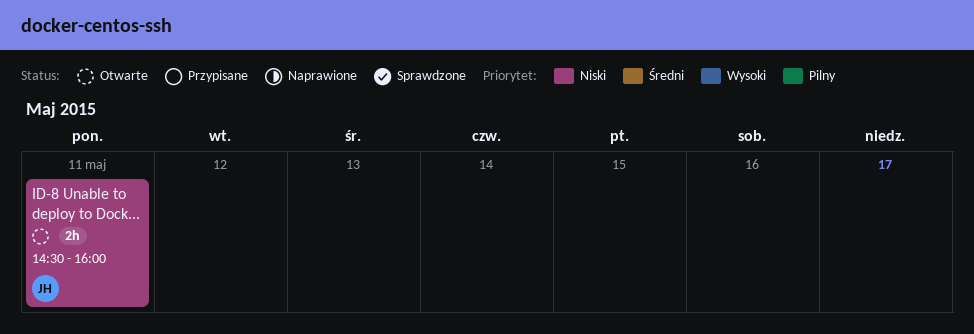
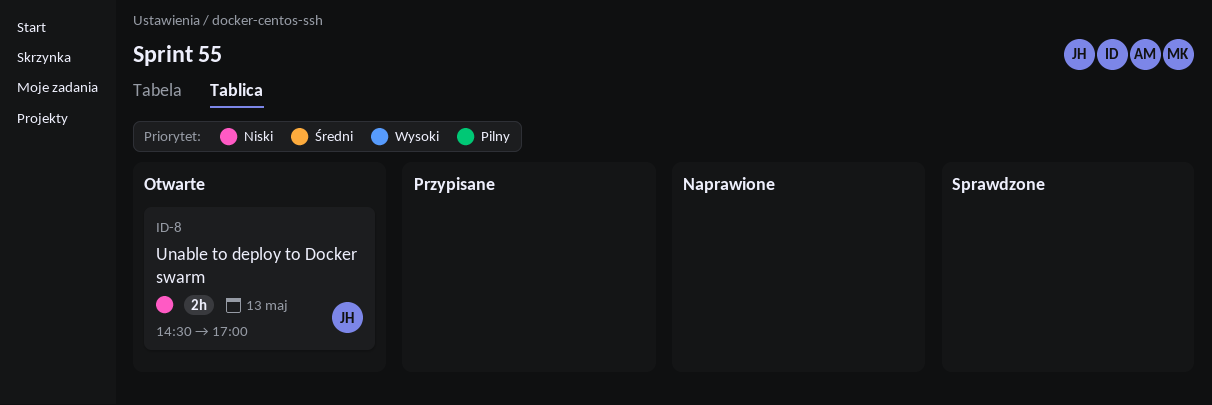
ID-8, day: May 11 -> May 13
ID-8, ends: 16:00 -> 17:00

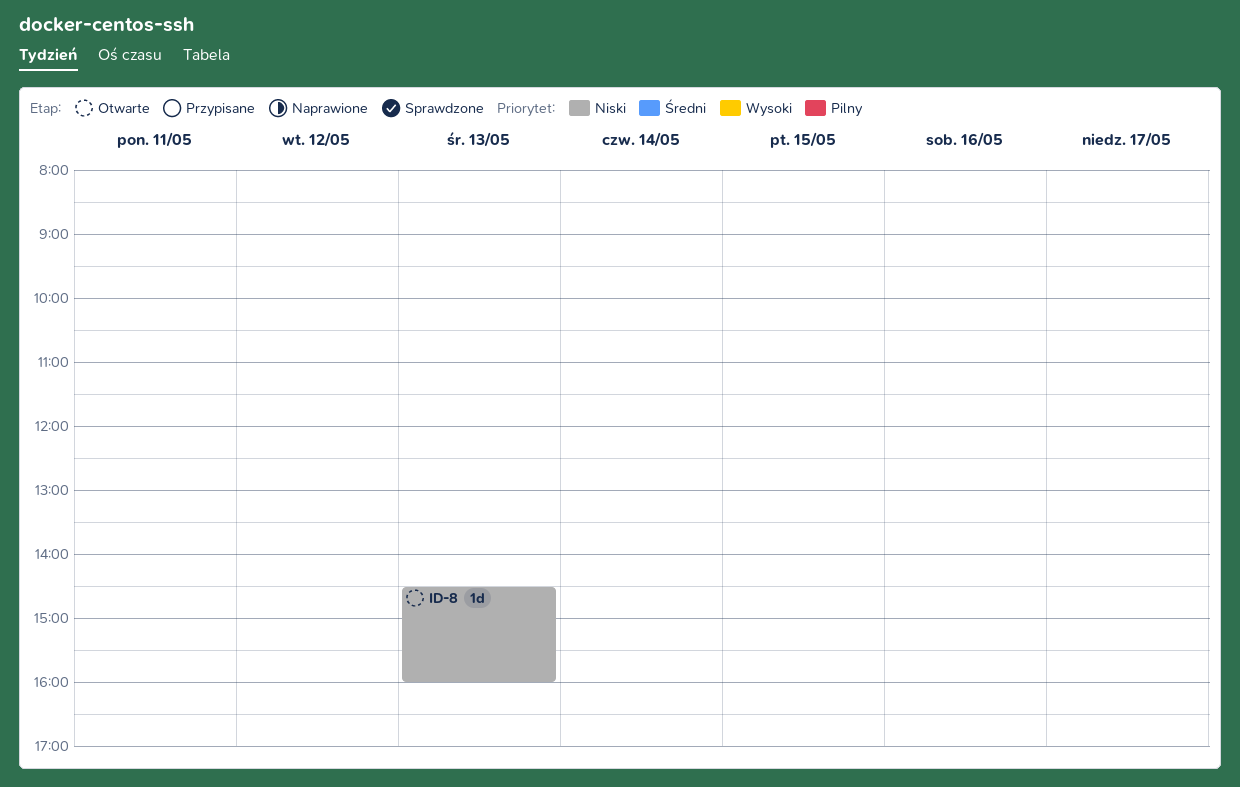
ID-8, estimate: 2h -> 1d
ID-8, ends: 17:00 -> 16:00

